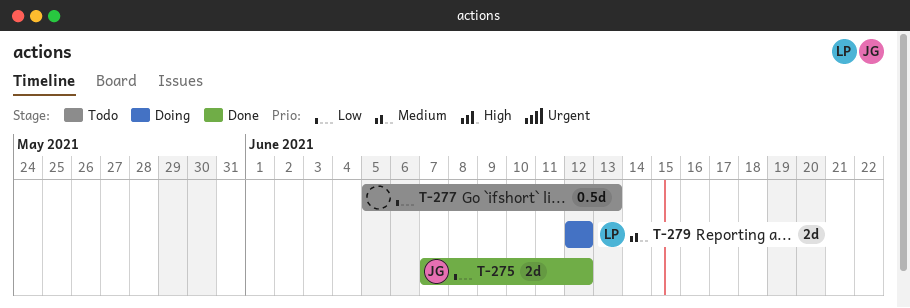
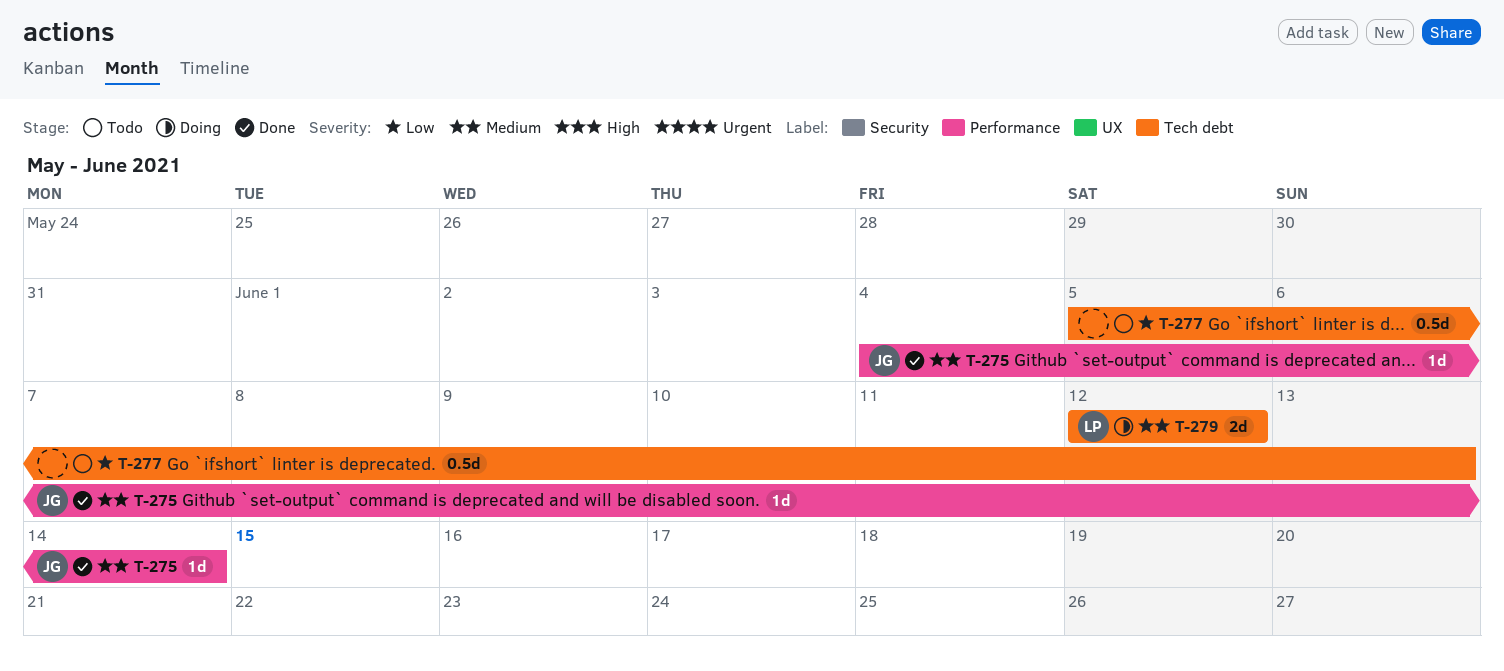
T-275, priority: Low -> Medium
T-275, estimate: 2d -> 1d
T-275, start: Jun 7 -> Jun 4
T-275, due: Jun 12 -> Jun 14

